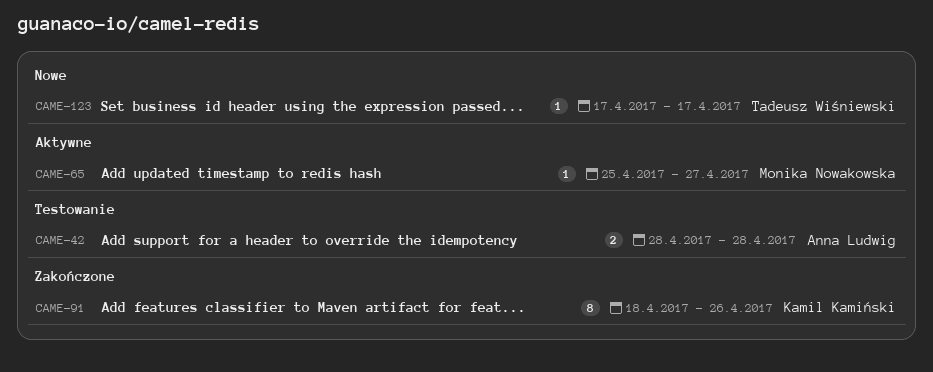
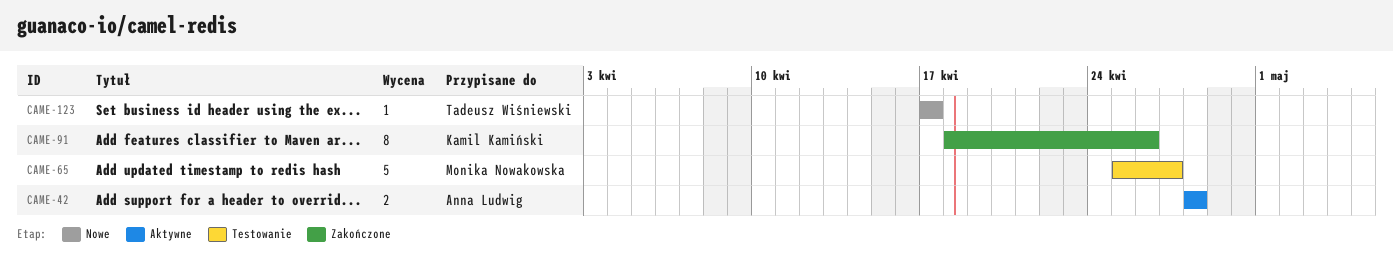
CAME-42, status: Testowanie -> Aktywne
CAME-65, status: Aktywne -> Testowanie
CAME-65, estimate: 1 -> 5

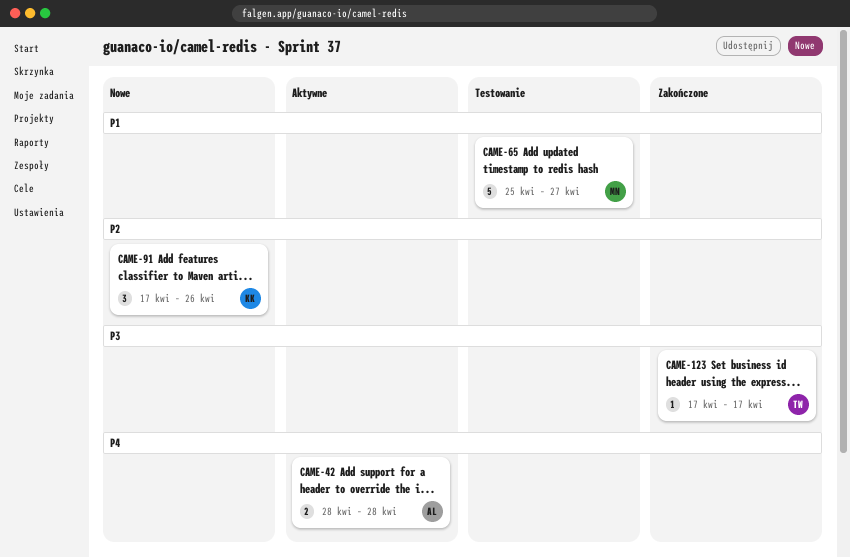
CAME-91, status: Zakończone -> Nowe
CAME-91, estimate: 8 -> 3
CAME-91, start: Apr 18 -> Apr 17
CAME-123, status: Nowe -> Zakończone

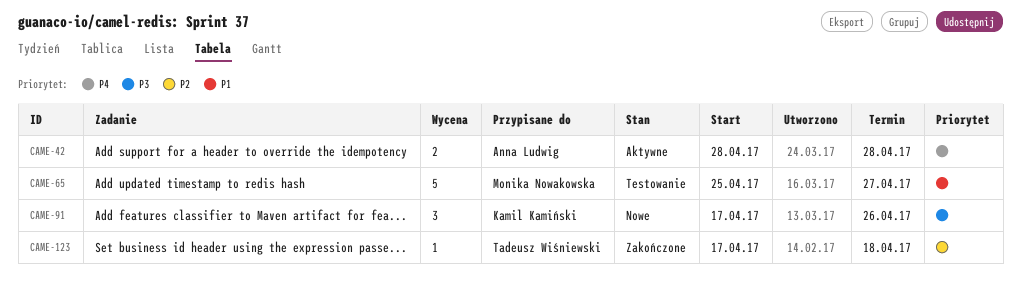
CAME-91, priority: P2 -> P3
CAME-123, priority: P3 -> P2
CAME-123, due: Apr 17 -> Apr 18

